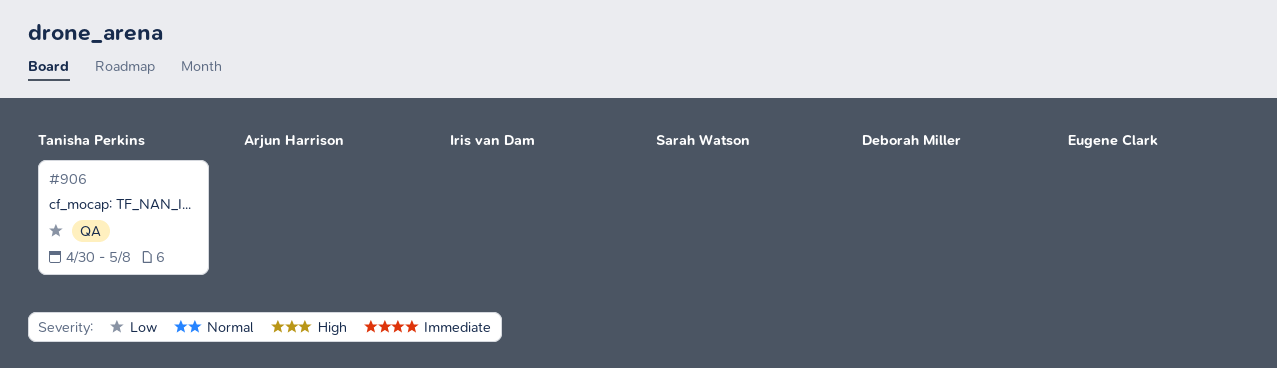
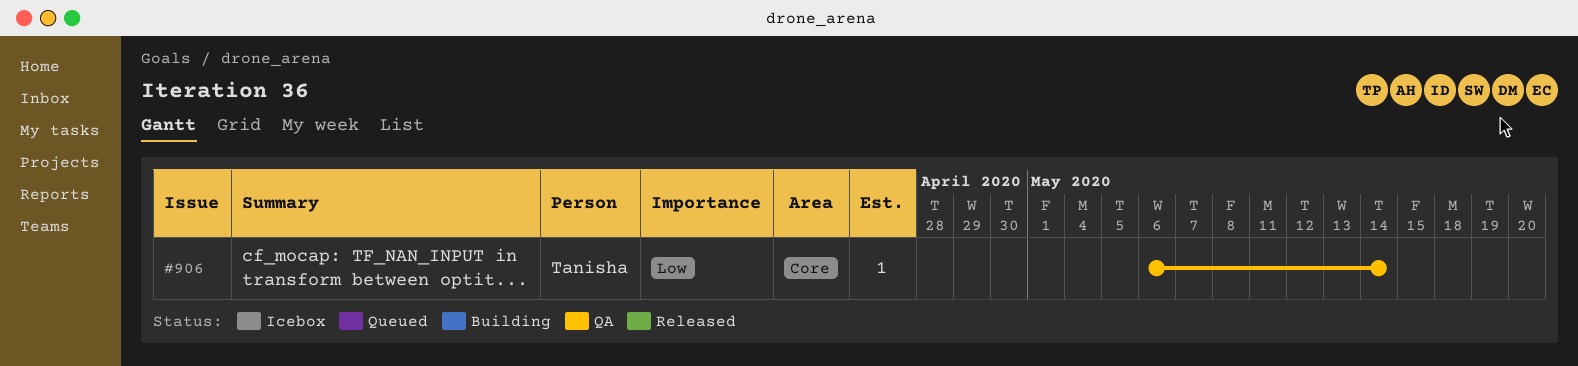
#906, start: Apr 30 -> May 6
#906, due: May 8 -> May 14

